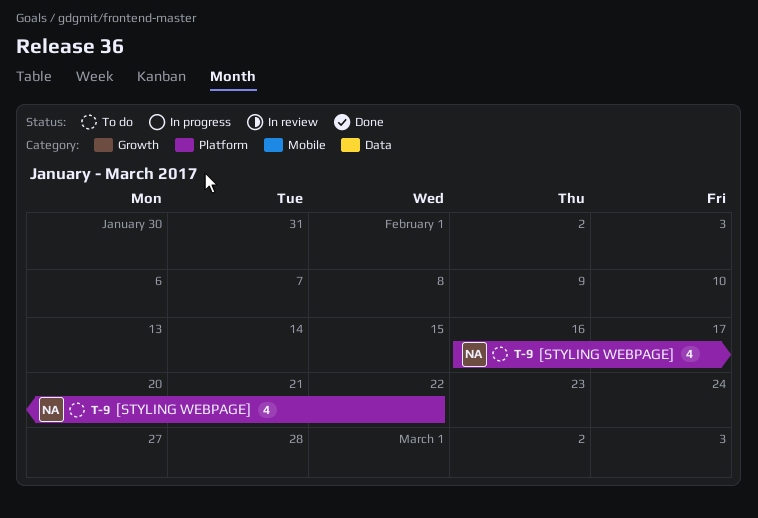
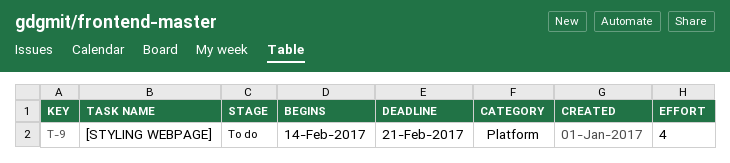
T-9, start: Feb 16 -> Feb 14
T-9, due: Feb 22 -> Feb 21

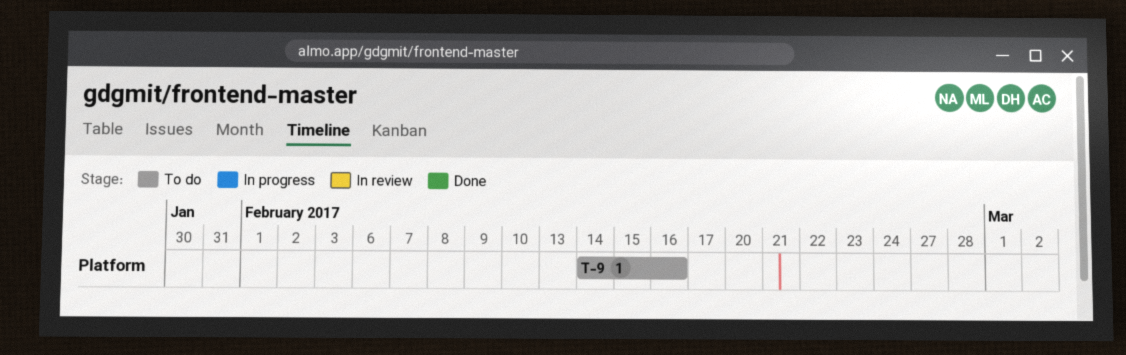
T-9, estimate: 4 -> 1
T-9, due: Feb 21 -> Feb 16

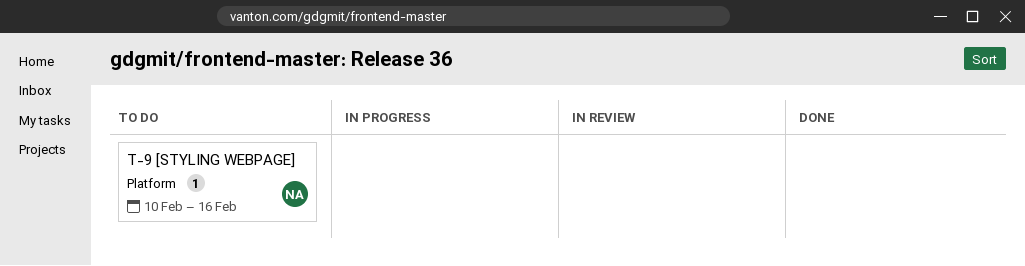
T-9, start: Feb 14 -> Feb 10

